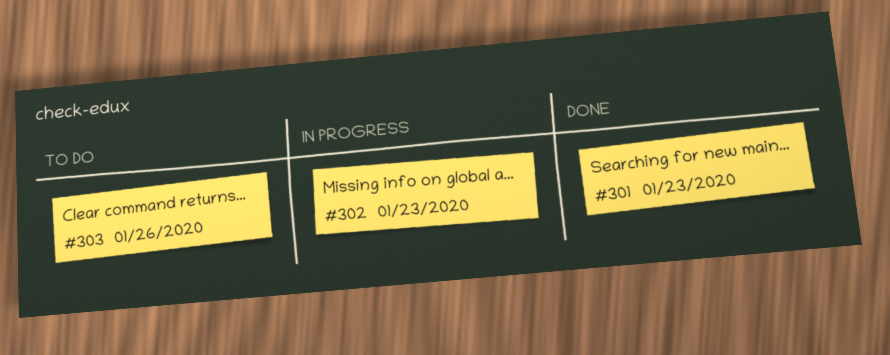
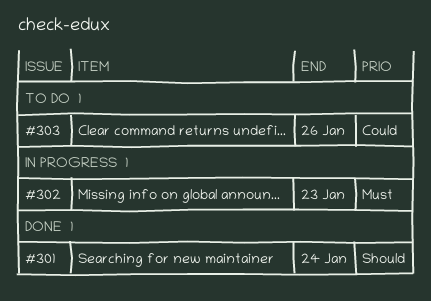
#301, due: Jan 23 -> Jan 24

